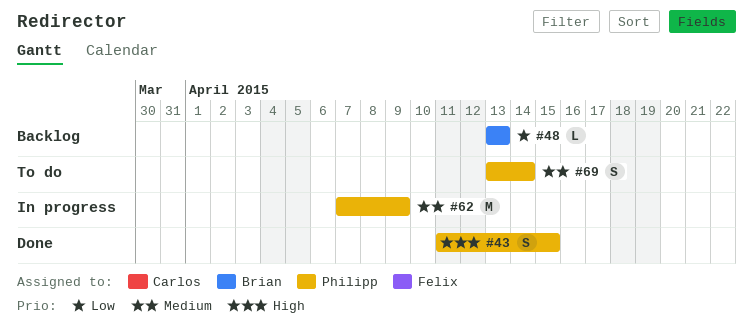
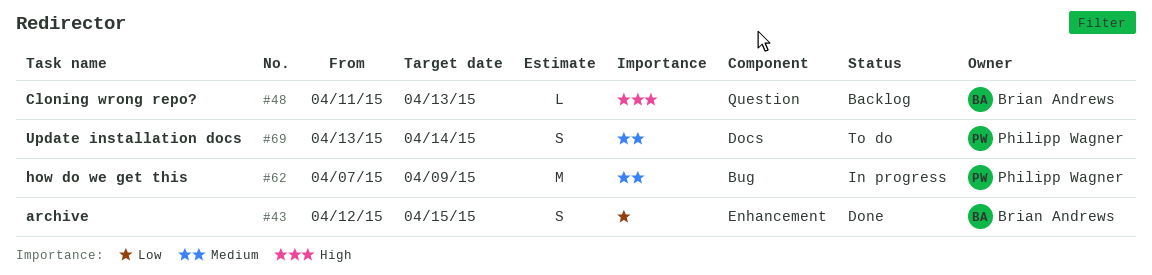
#43, owner: Philipp Wagner -> Brian Andrews
#43, priority: High -> Low
#43, start: Apr 11 -> Apr 12
#48, priority: Low -> High
#48, start: Apr 13 -> Apr 11

